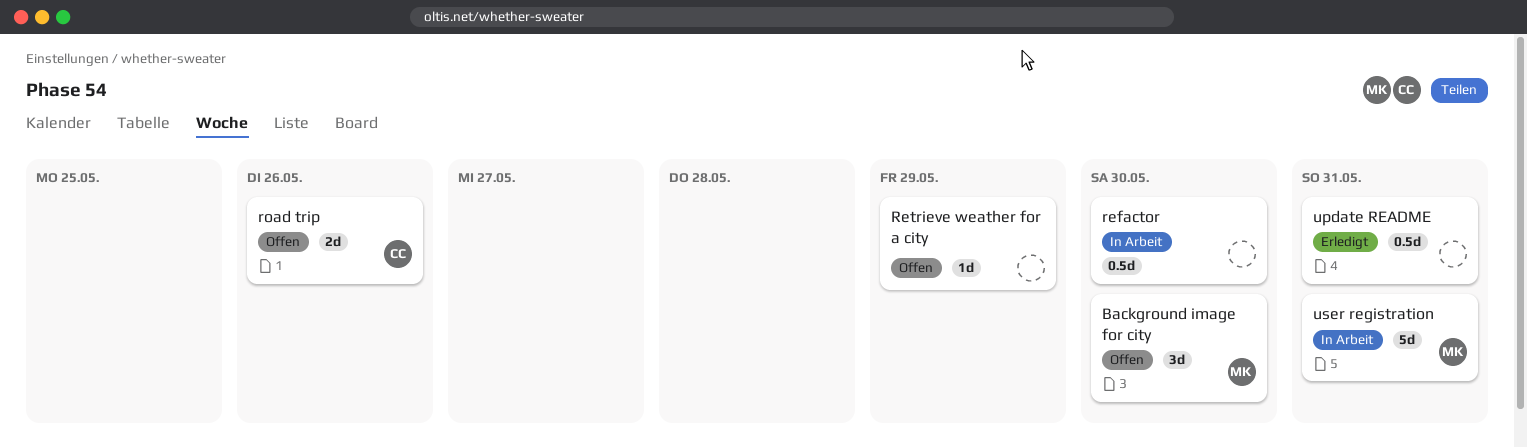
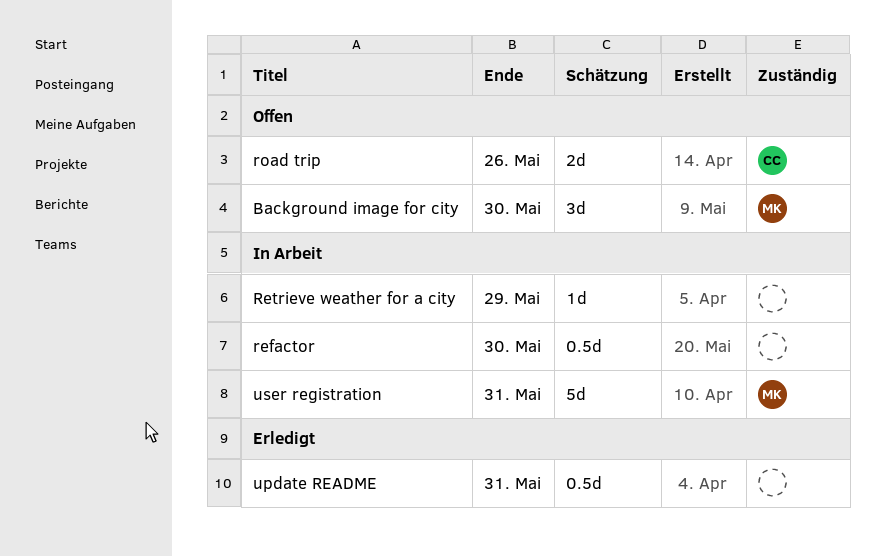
Retrieve weather for a city, status: Offen -> In Arbeit

